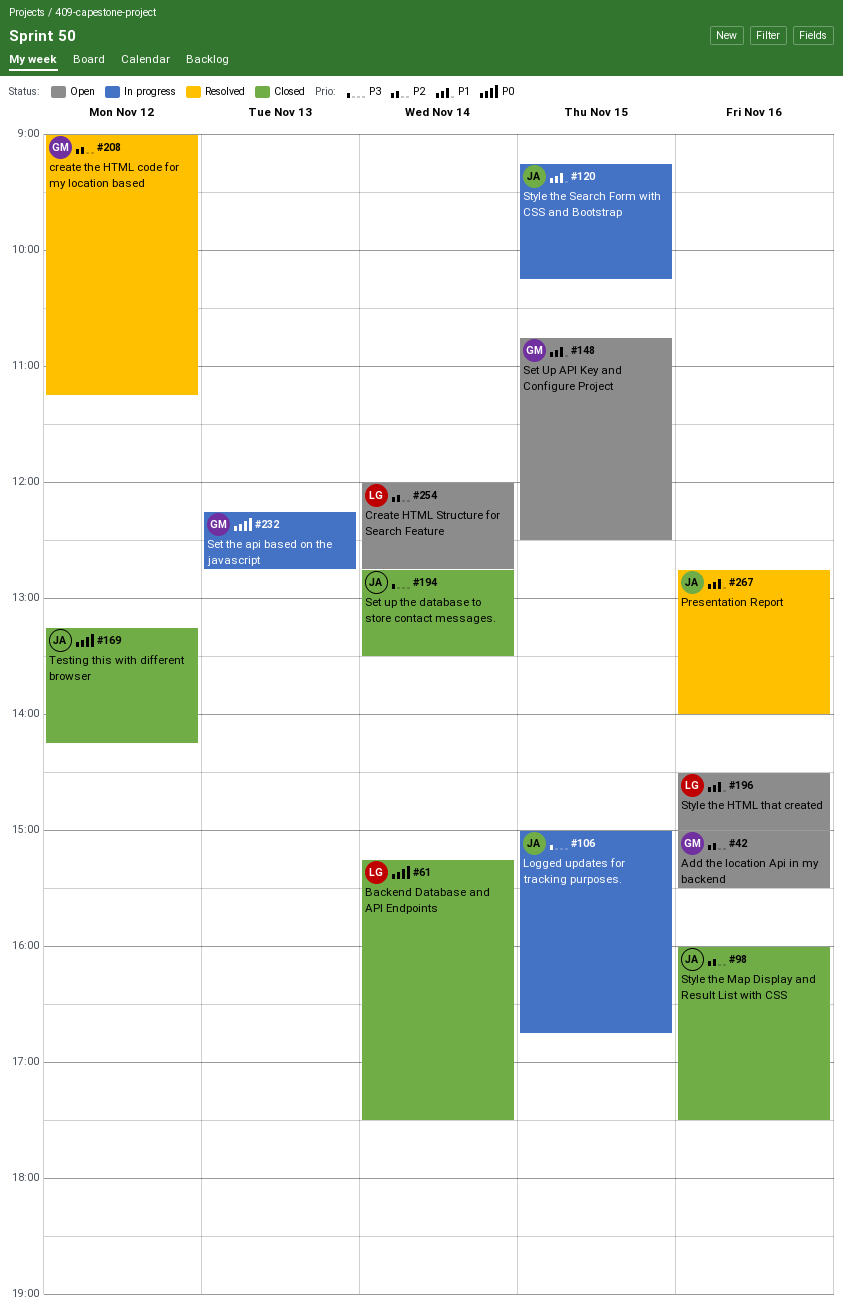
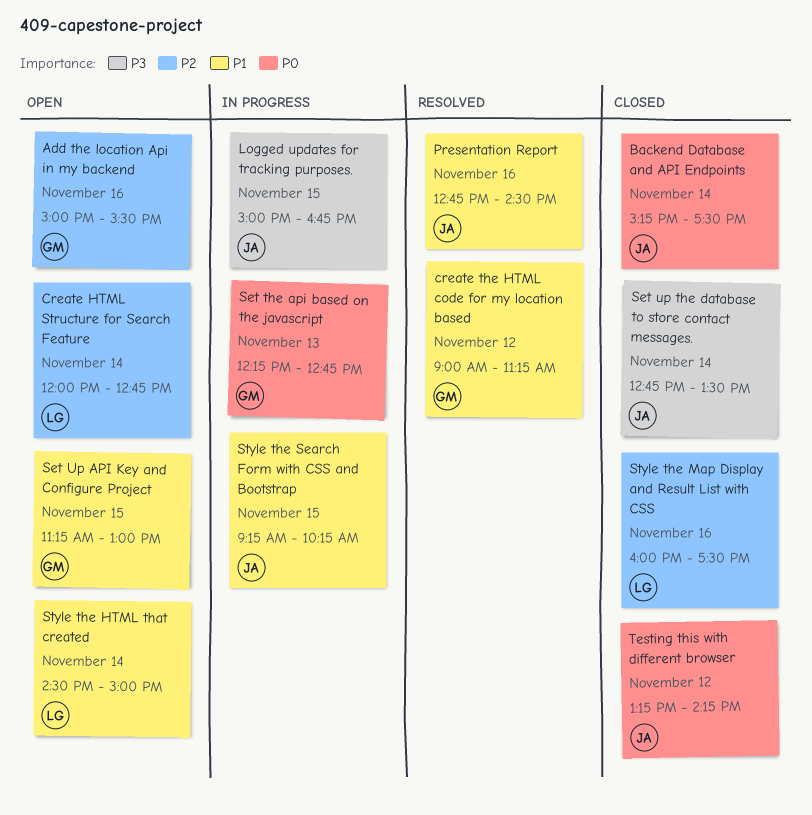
Backend Database and API Endpoints, owner: LG -> JA
create the HTML code for my location based, priority: P2 -> P1
Presentation Report, ends: 14:00 -> 14:30
Set Up API Key and Configure Project, begins: 10:45 -> 11:15
Set Up API Key and Configure Project, ends: 12:30 -> 13:00
Style the HTML that created, day: Nov 16 -> Nov 14
Style the Map Display and Result List with CSS, owner: JA -> LG

